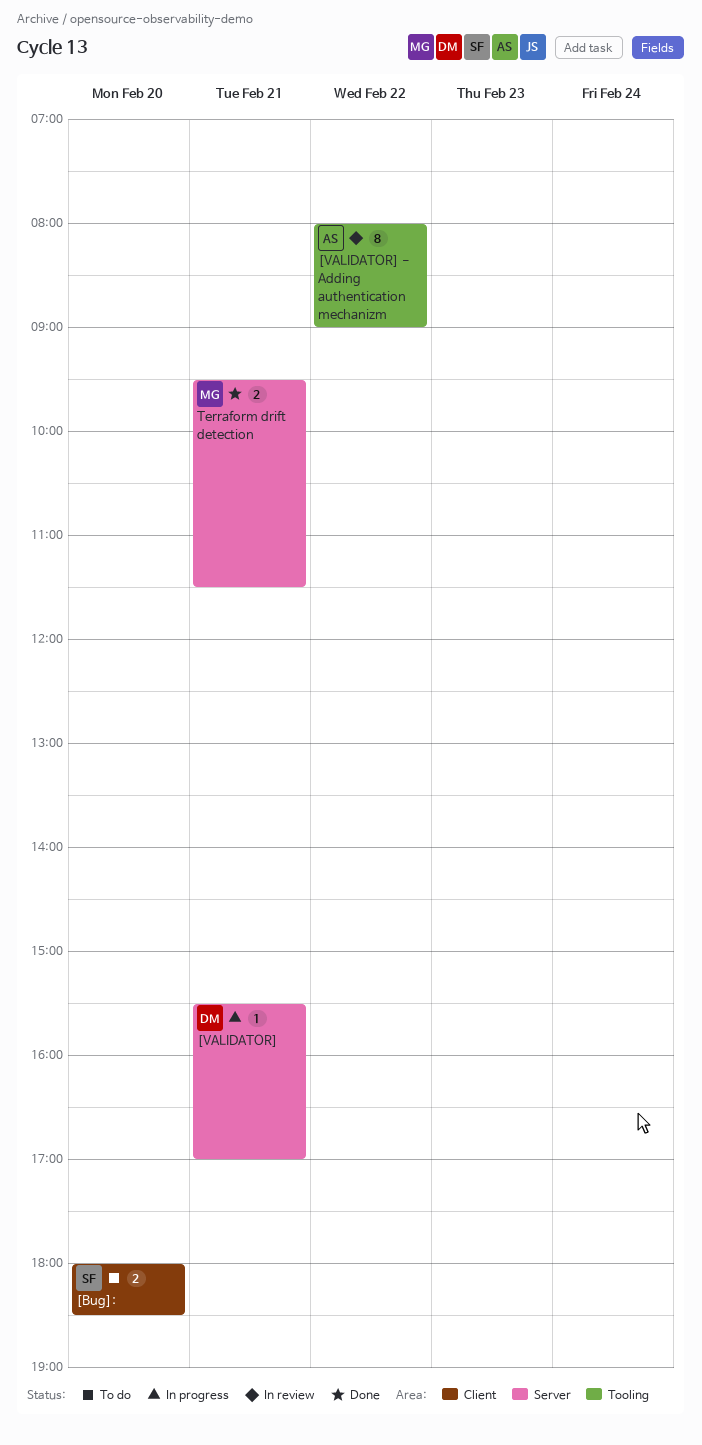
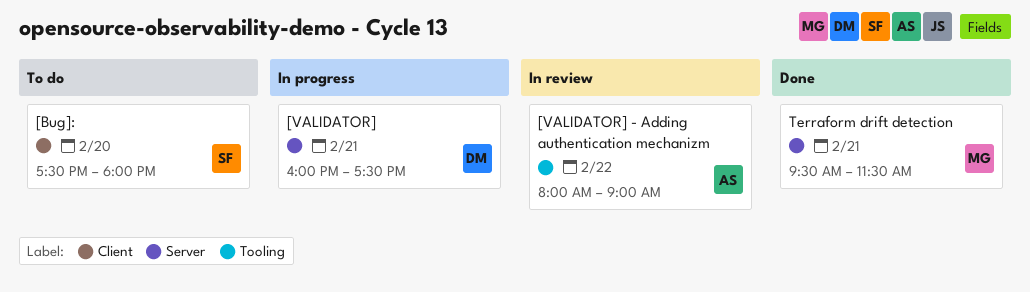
[Bug]:, begins: 18:00 -> 17:30
[Bug]:, ends: 18:30 -> 18:00
[VALIDATOR], begins: 15:30 -> 16:00
[VALIDATOR], ends: 17:00 -> 17:30

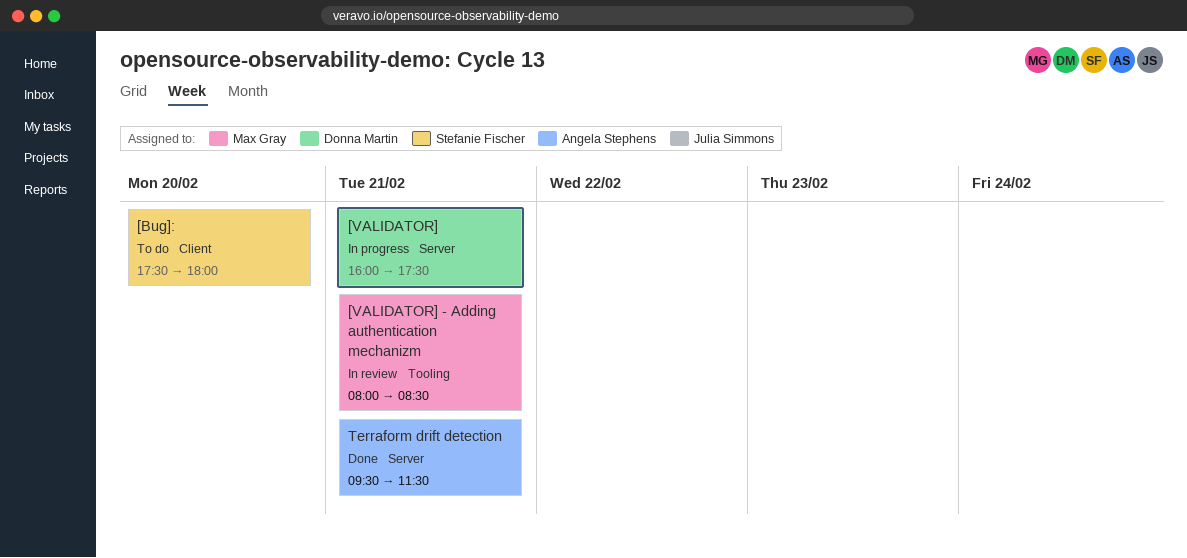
[VALIDATOR] - Adding authentication mechanizm, owner: Angela Stephens -> Max Gray
[VALIDATOR] - Adding authentication mechanizm, day: Feb 22 -> Feb 21
[VALIDATOR] - Adding authentication mechanizm, ends: 09:00 -> 08:30
Terraform drift detection, owner: Max Gray -> Angela Stephens

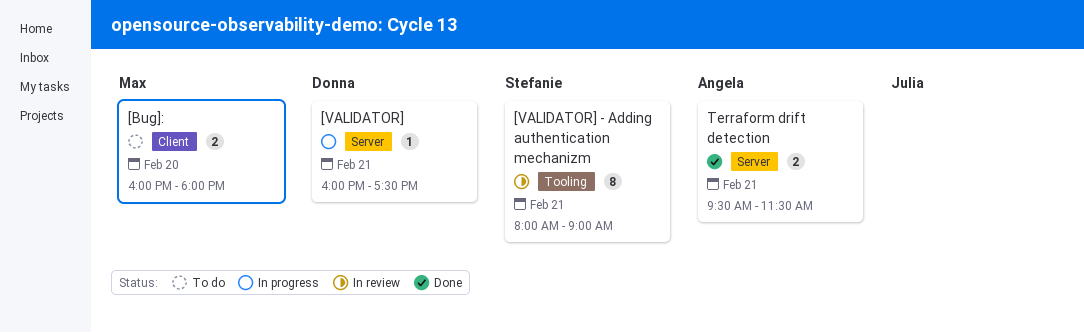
[Bug]:, owner: Stefanie Fischer -> Max Gray
[Bug]:, begins: 17:30 -> 16:00
[VALIDATOR] - Adding authentication mechanizm, owner: Max Gray -> Stefanie Fischer
[VALIDATOR] - Adding authentication mechanizm, ends: 08:30 -> 09:00

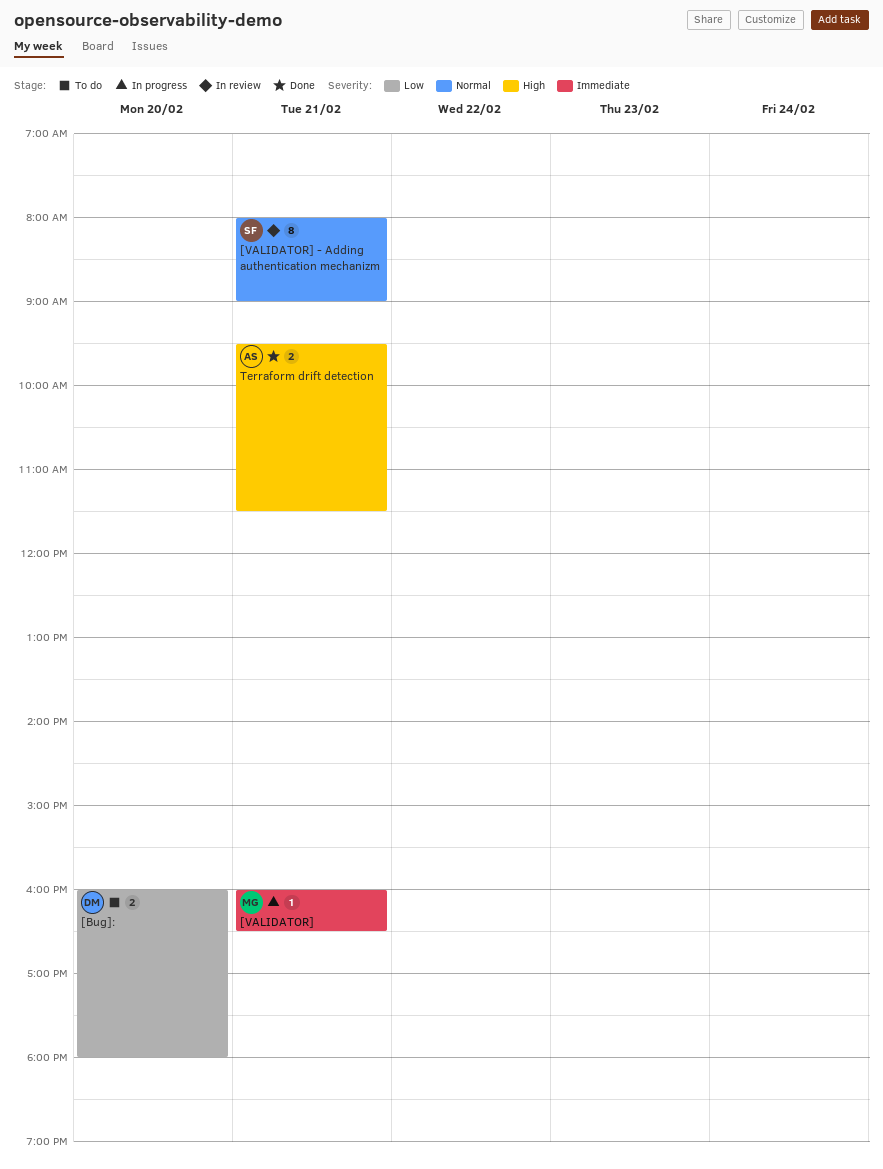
[Bug]:, owner: Max -> Donna
[VALIDATOR], owner: Donna -> Max
[VALIDATOR], ends: 17:30 -> 16:30

